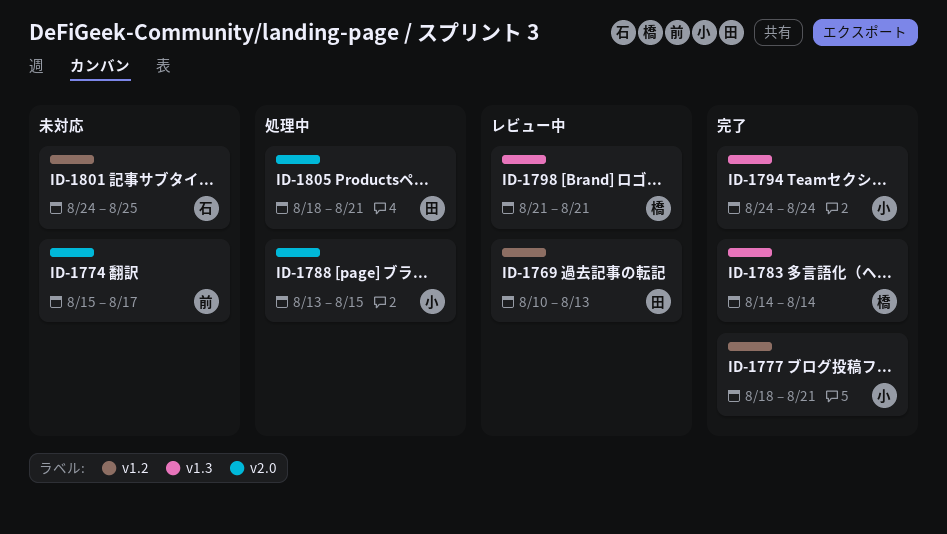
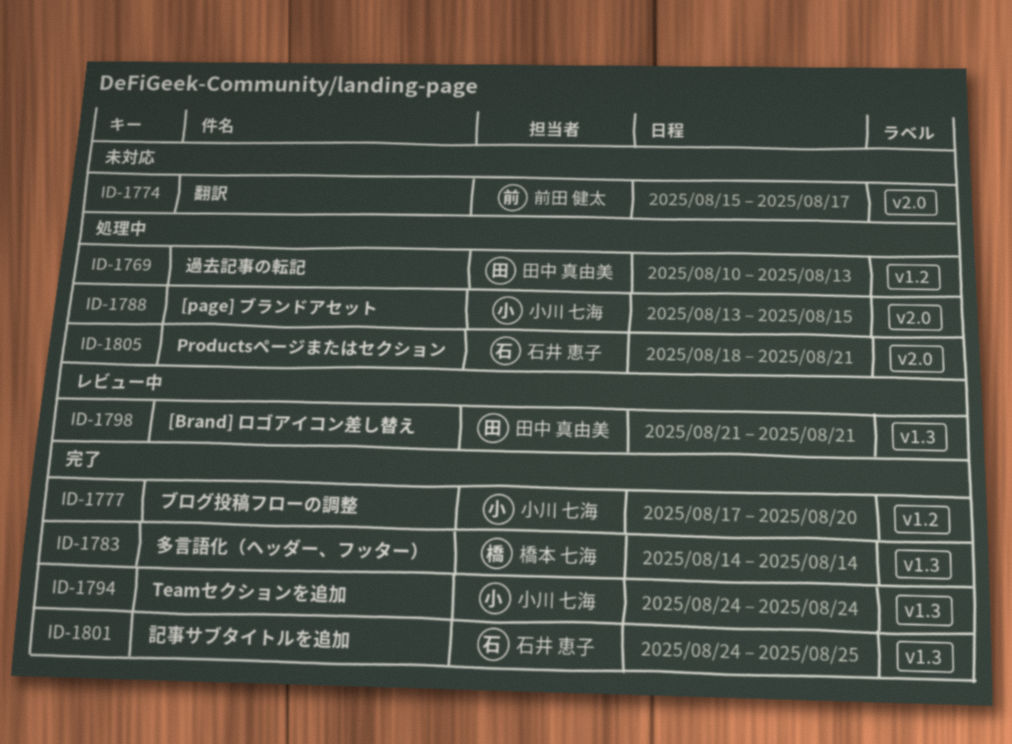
ID-1769, status: レビュー中 -> 処理中
ID-1777, start: Aug 18 -> Aug 17
ID-1777, due: Aug 21 -> Aug 20
ID-1798, owner: 橋本 七海 -> 田中 真由美
ID-1801, status: 未対応 -> 完了
ID-1801, label: v1.2 -> v1.3
ID-1805, owner: 田中 真由美 -> 石井 恵子

